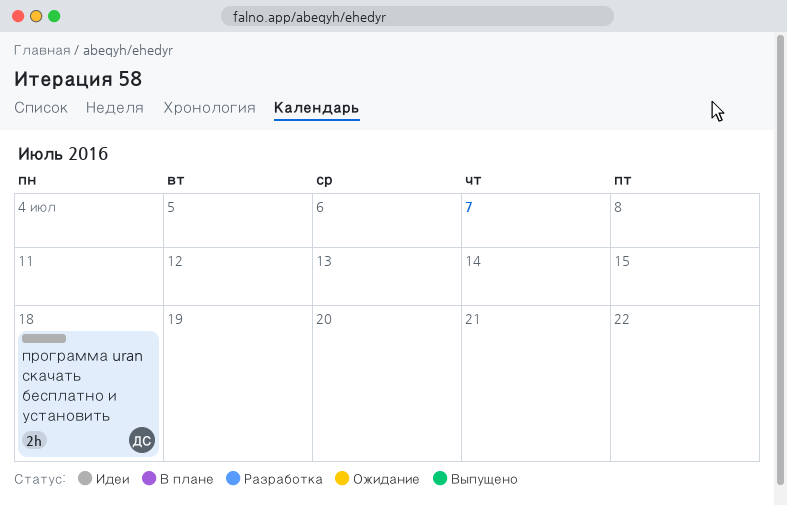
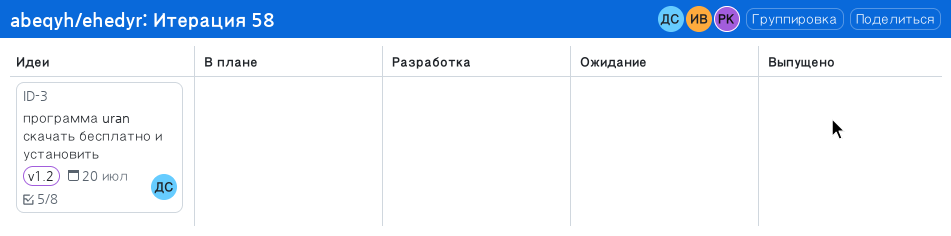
программа uran скачать бесплатно и установить, due: Jul 18 -> Jul 20

